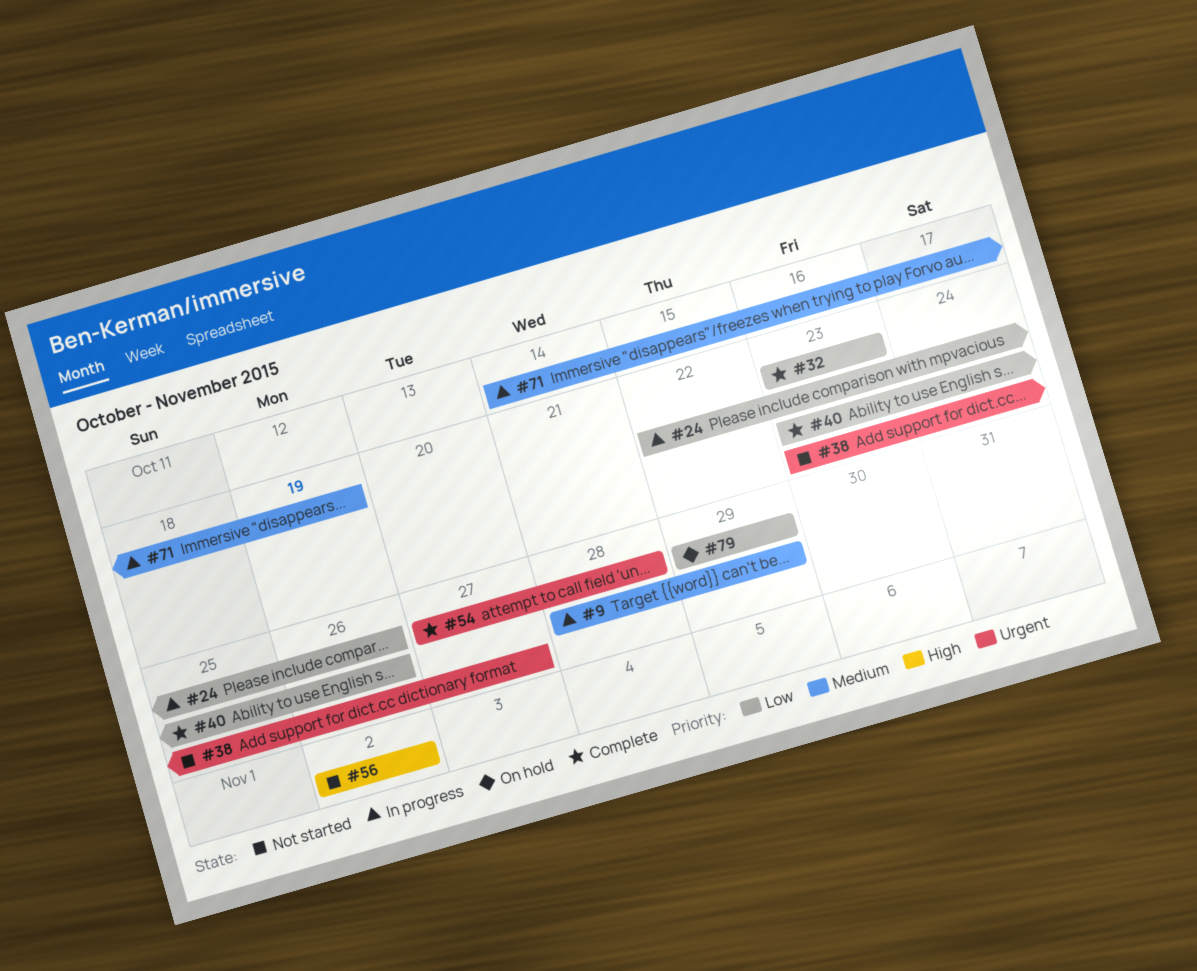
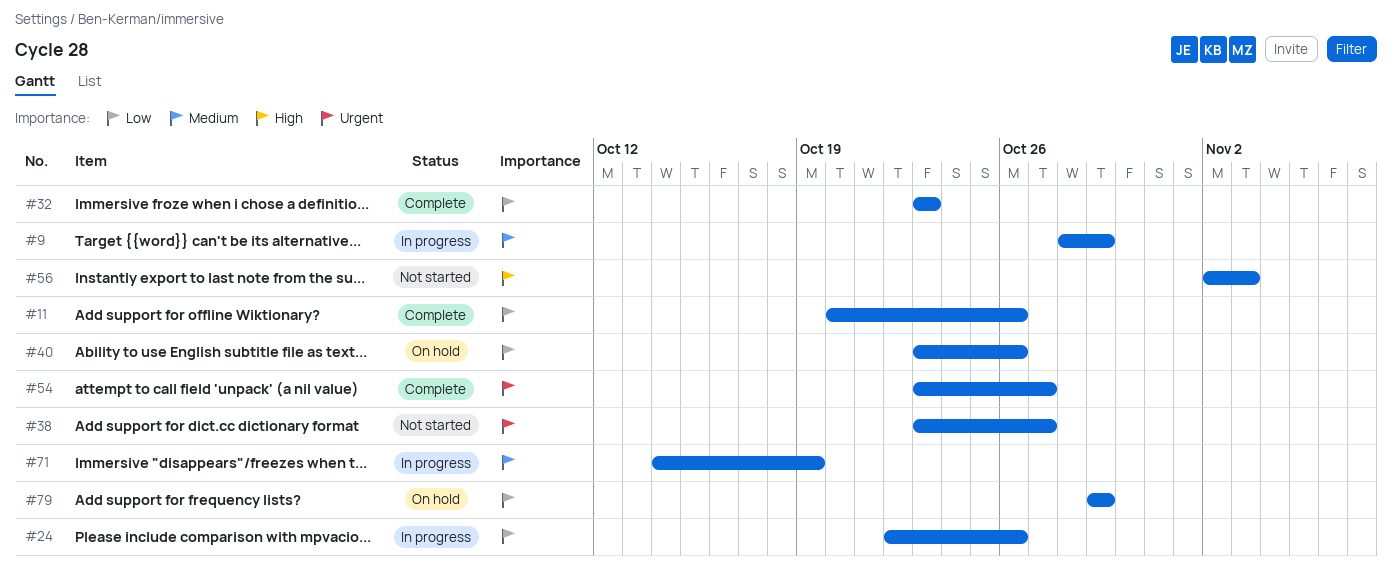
#11: none -> present
#40, status: Complete -> On hold
#54, start: Oct 27 -> Oct 23
#54, due: Oct 28 -> Oct 27
#56, due: Nov 2 -> Nov 3

